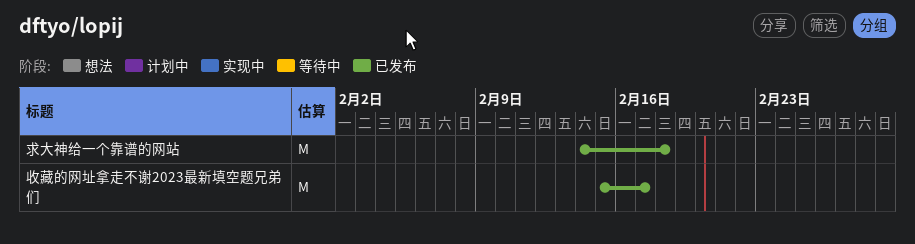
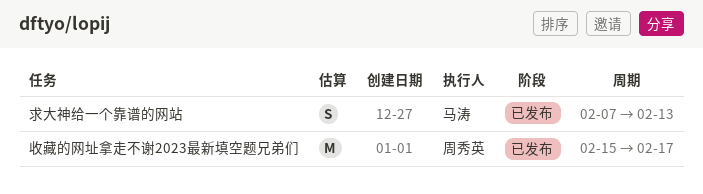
求大神给一个靠谱的网站, estimate: M -> S
求大神给一个靠谱的网站, start: Feb 14 -> Feb 7
求大神给一个靠谱的网站, due: Feb 18 -> Feb 13

